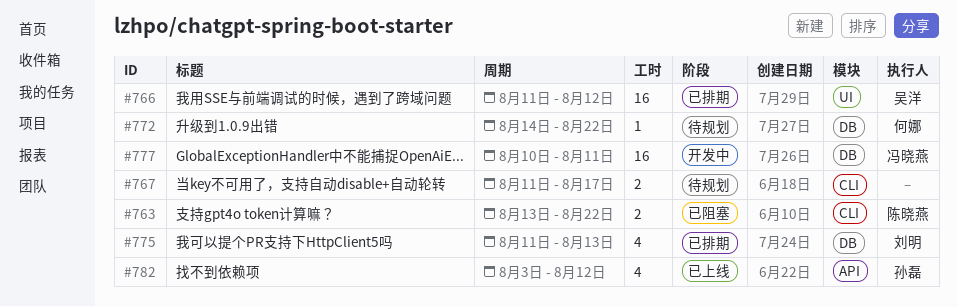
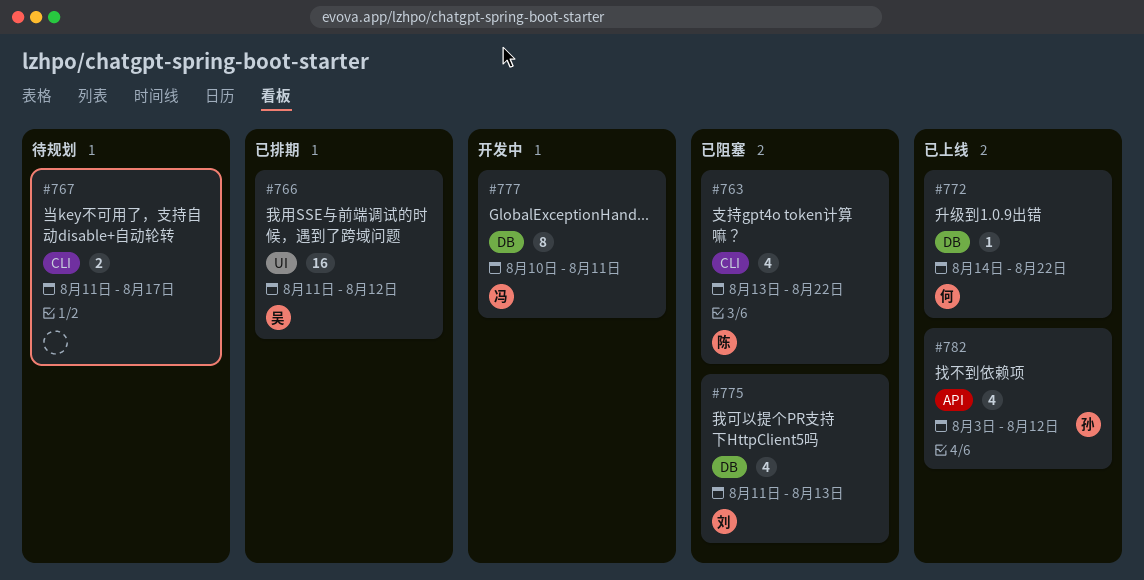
#763, estimate: 2 -> 4
#772, status: 待规划 -> 已上线
#775, status: 已排期 -> 已阻塞
#777, estimate: 16 -> 8

